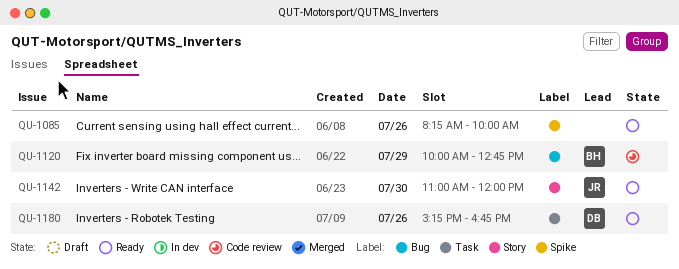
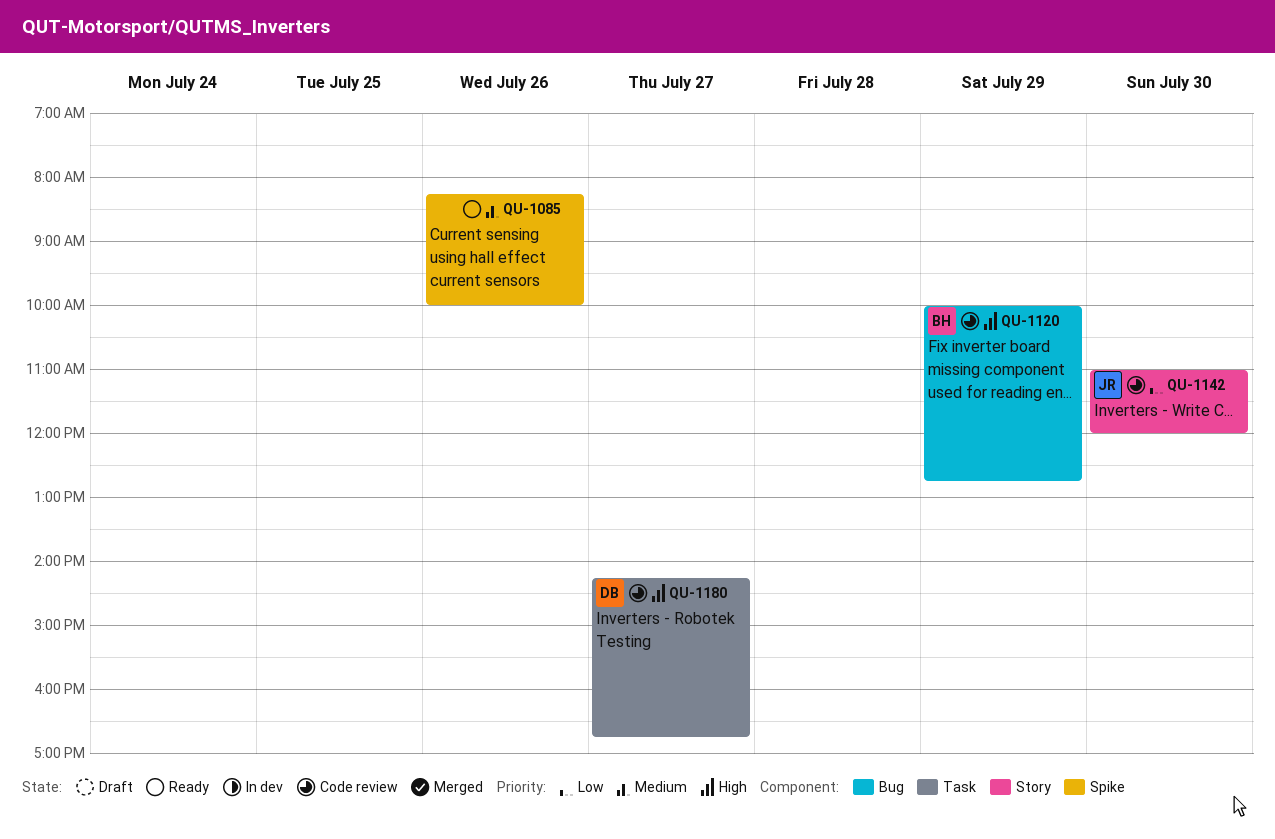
QU-1142, status: Ready -> Code review
QU-1180, status: Ready -> Code review
QU-1180, day: Jul 26 -> Jul 27
QU-1180, begins: 15:15 -> 14:15

